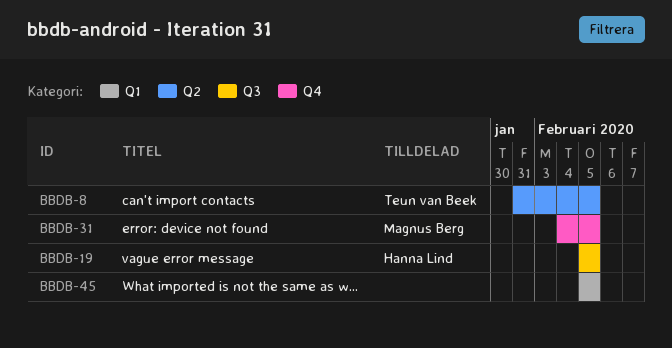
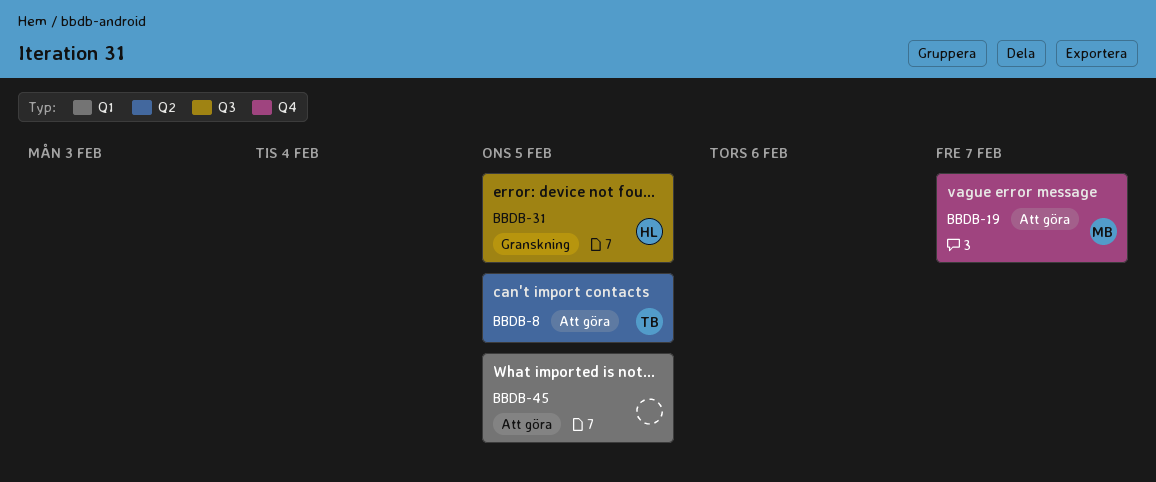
BBDB-19, owner: Hanna Lind -> Magnus Berg
BBDB-19, label: Q3 -> Q4
BBDB-19, due: Feb 5 -> Feb 7
BBDB-31, owner: Magnus Berg -> Hanna Lind
BBDB-31, label: Q4 -> Q3

